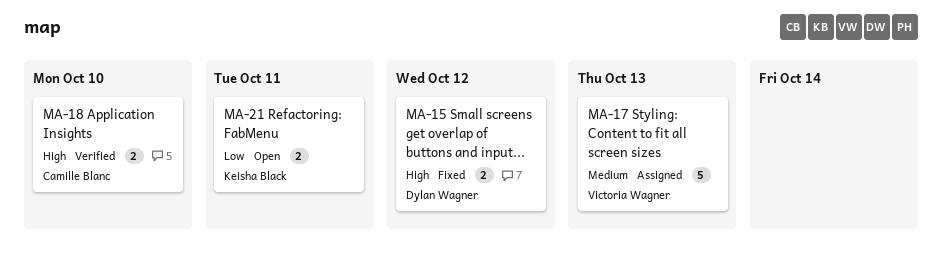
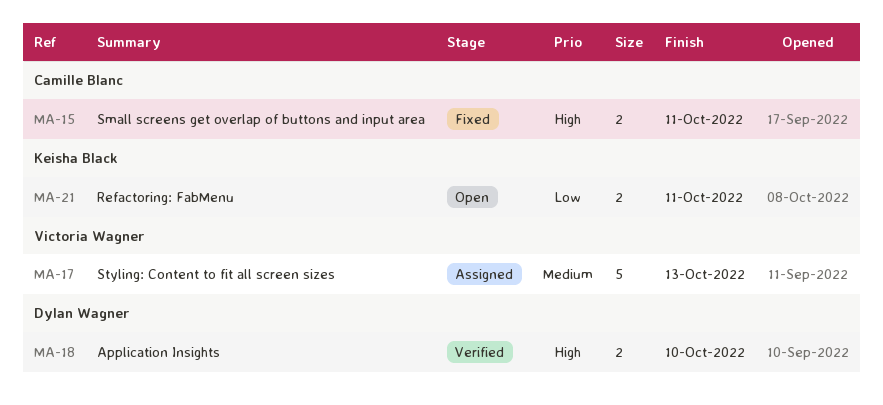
MA-15, owner: Dylan Wagner -> Camille Blanc
MA-15, due: Oct 12 -> Oct 11
MA-18, owner: Camille Blanc -> Dylan Wagner

